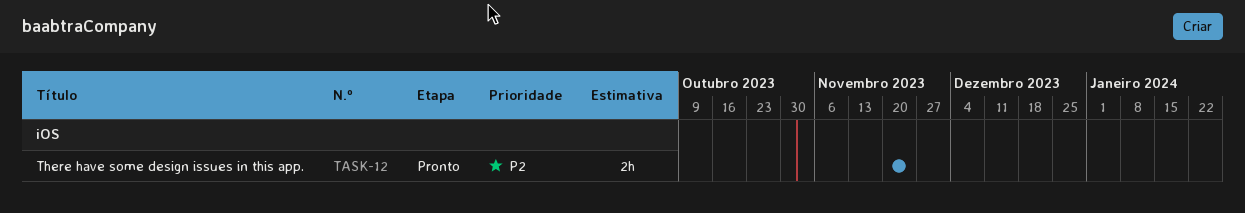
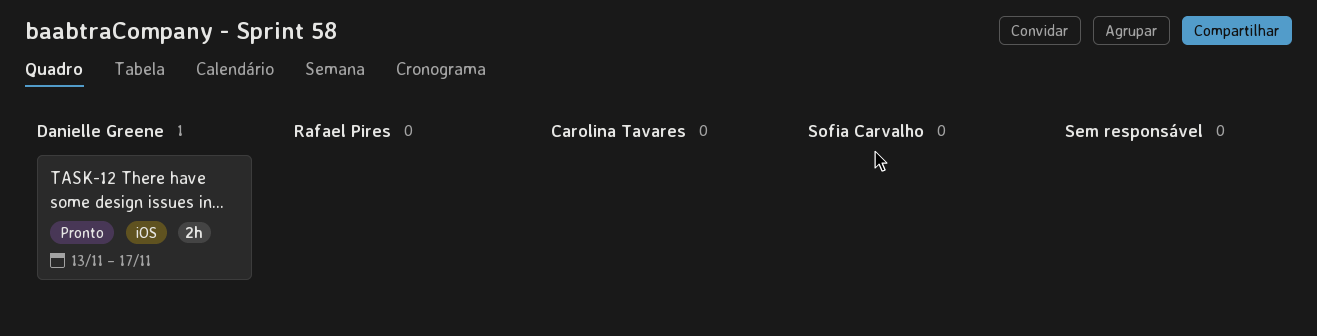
TASK-12, start: Nov 20 -> Nov 13
TASK-12, due: Nov 24 -> Nov 17

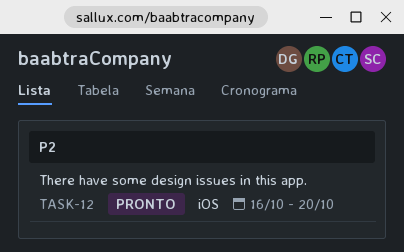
TASK-12, start: Nov 13 -> Oct 16
TASK-12, due: Nov 17 -> Oct 20

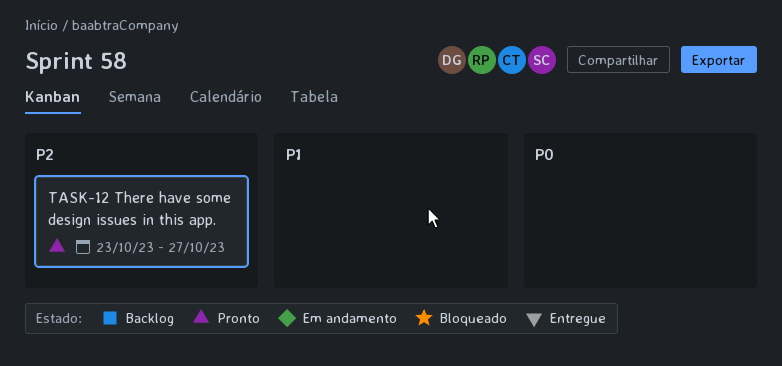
TASK-12, start: Oct 16 -> Oct 23
TASK-12, due: Oct 20 -> Oct 27

